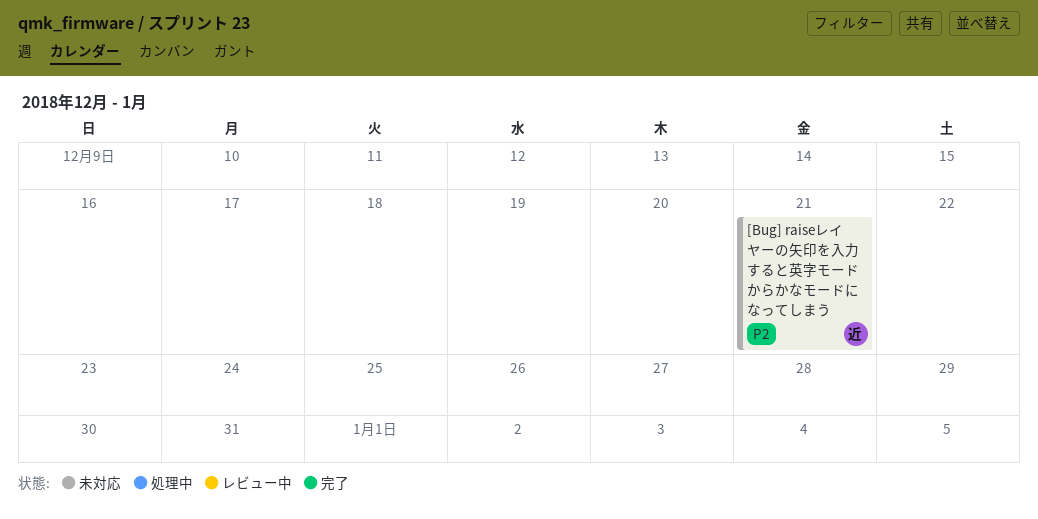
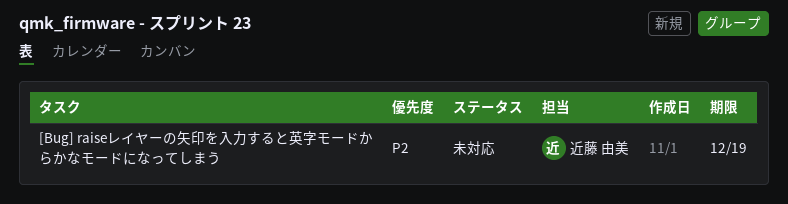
[Bug] raiseレイヤーの矢印を入力すると英字モードからかなモードになってしまう, due: Dec 21 -> Dec 19

